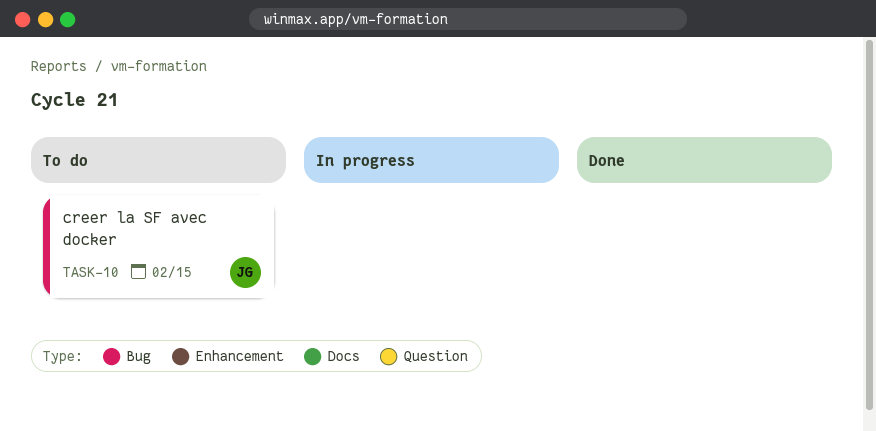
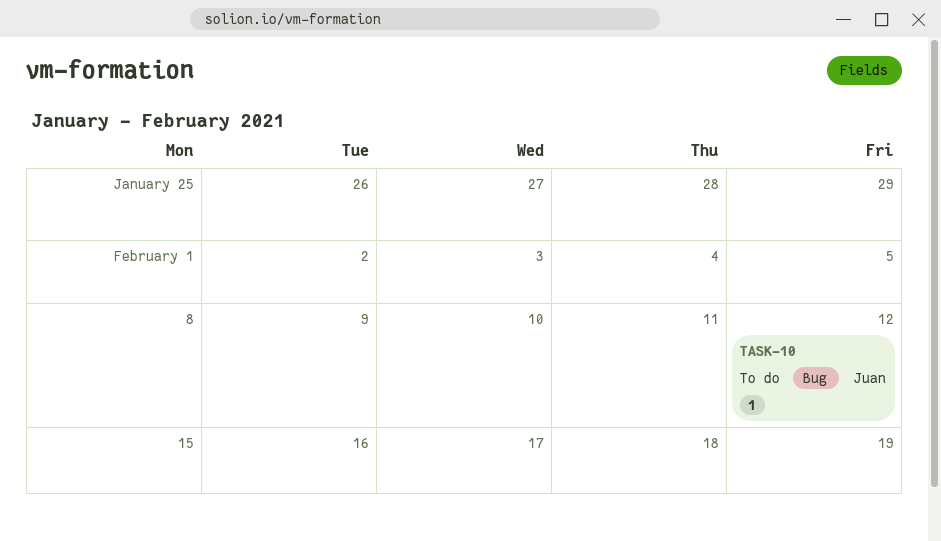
TASK-10, due: Feb 15 -> Feb 12

